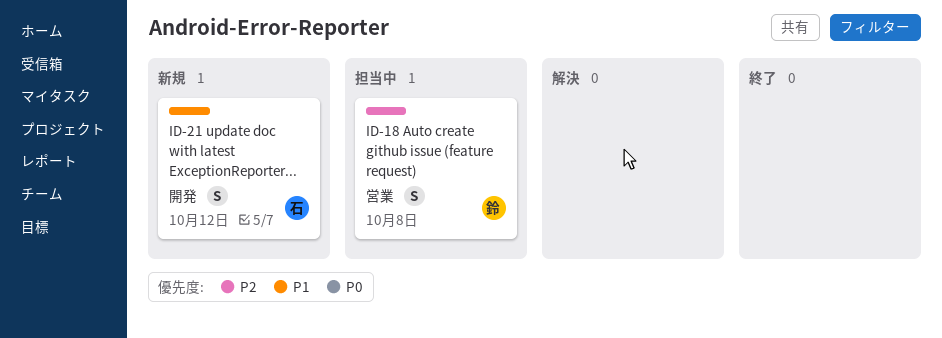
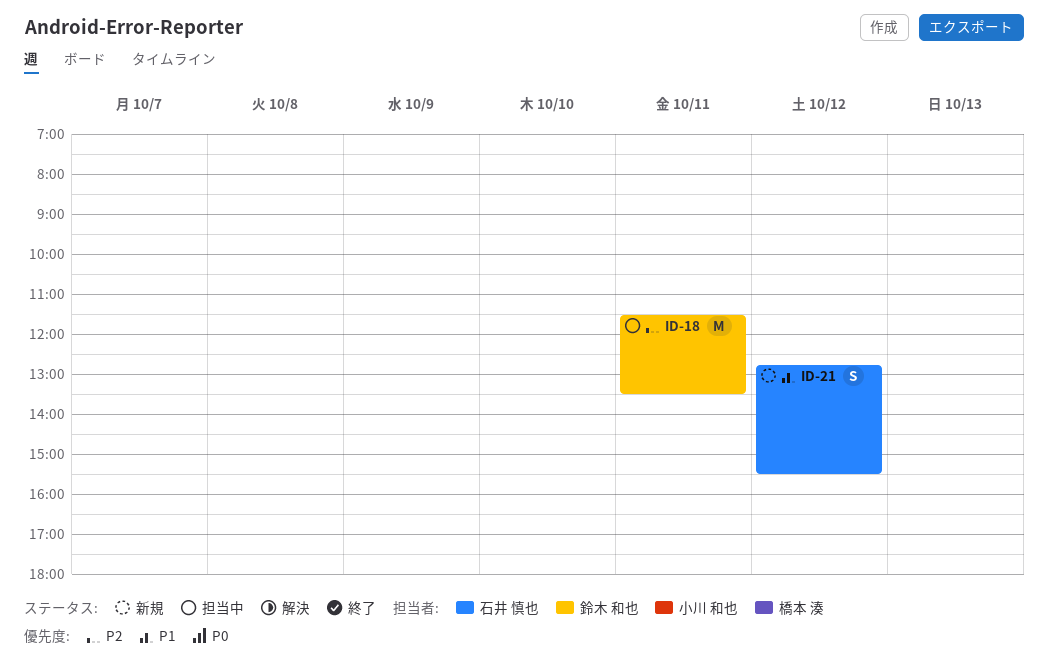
ID-18, estimate: S -> M
ID-18, day: Oct 8 -> Oct 11

